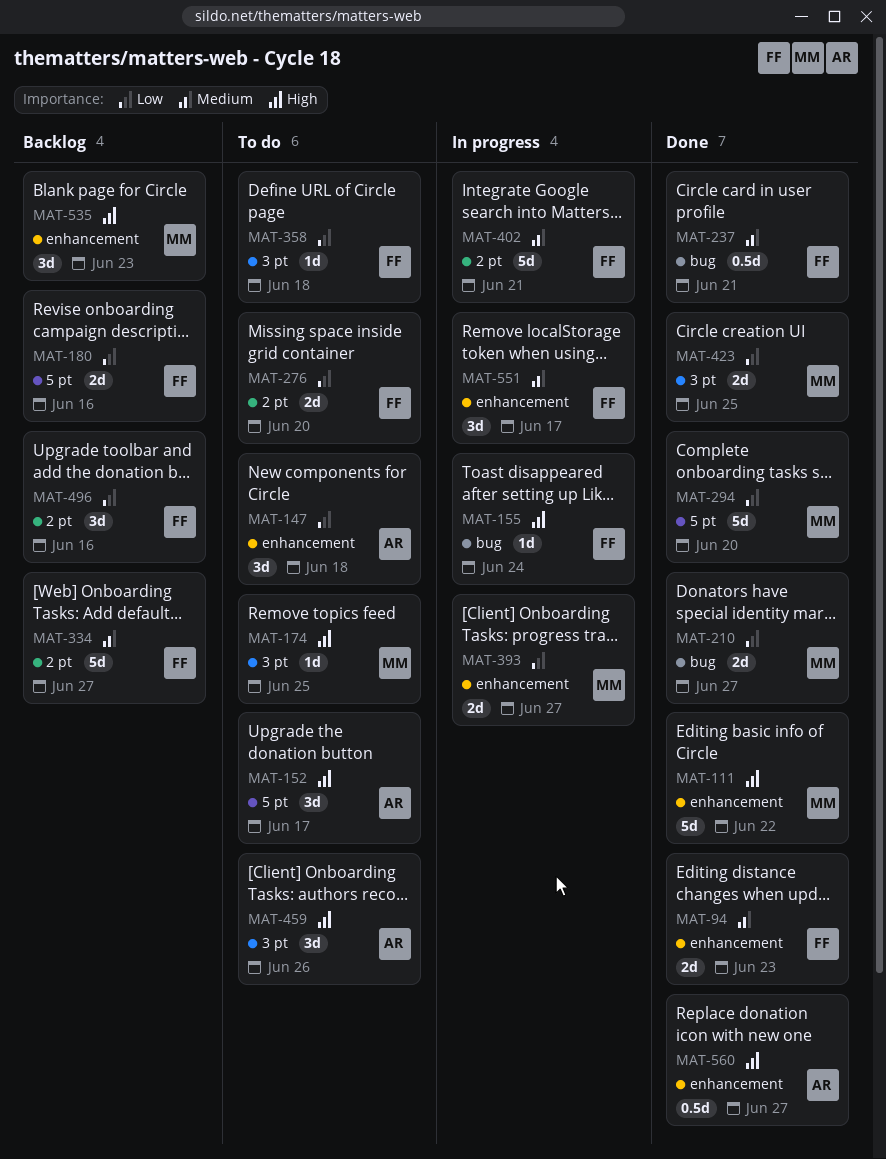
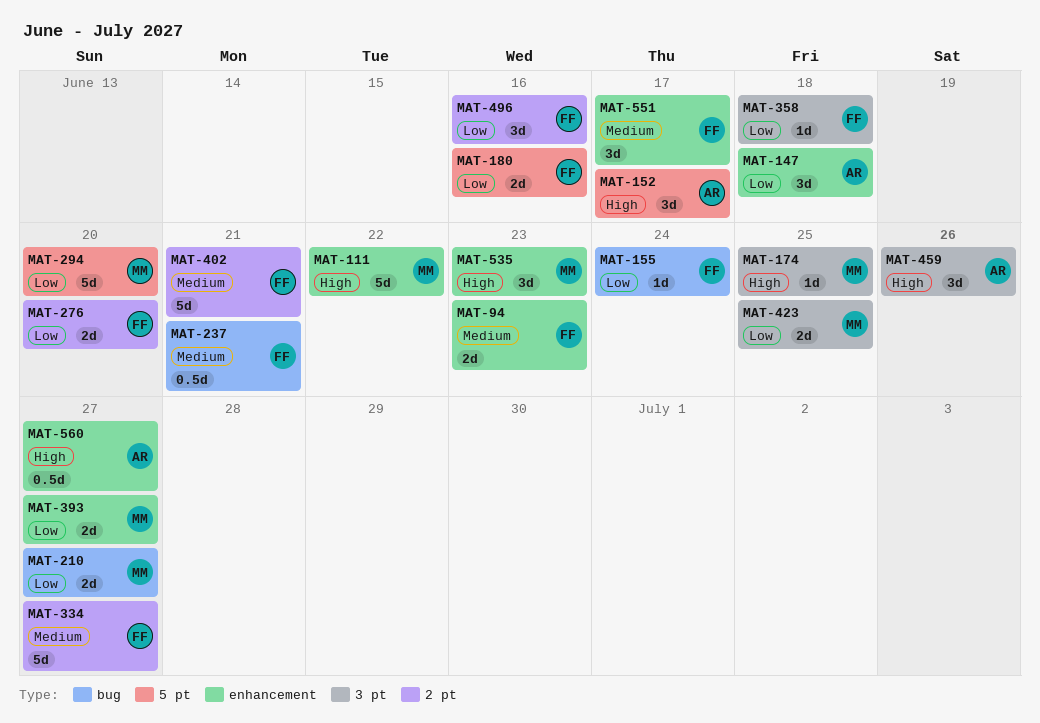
MAT-155, priority: High -> Low

